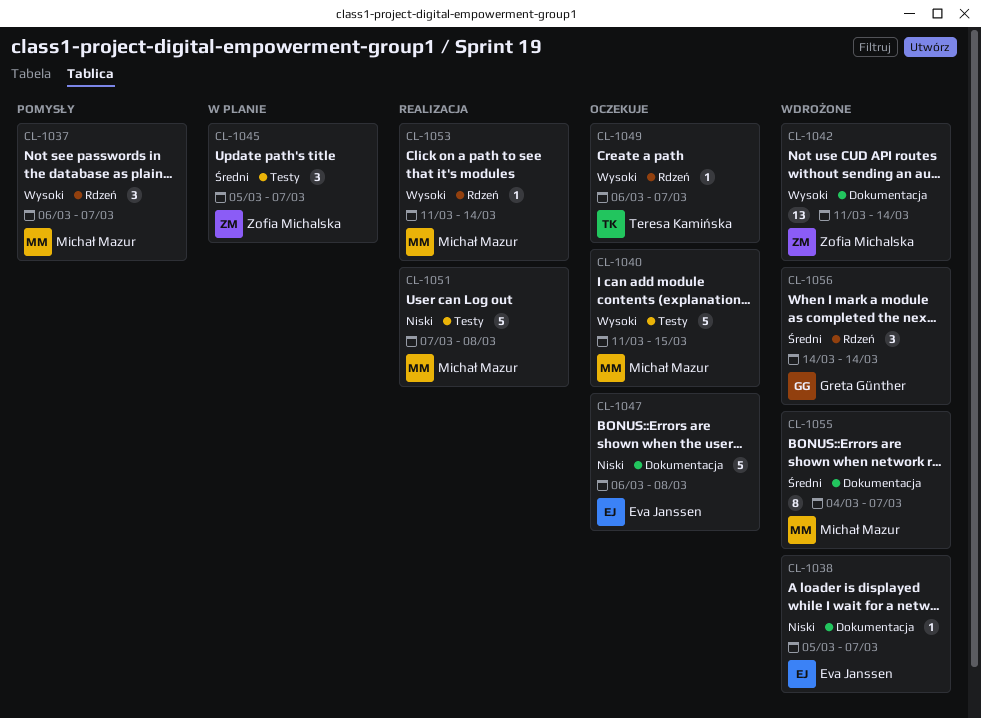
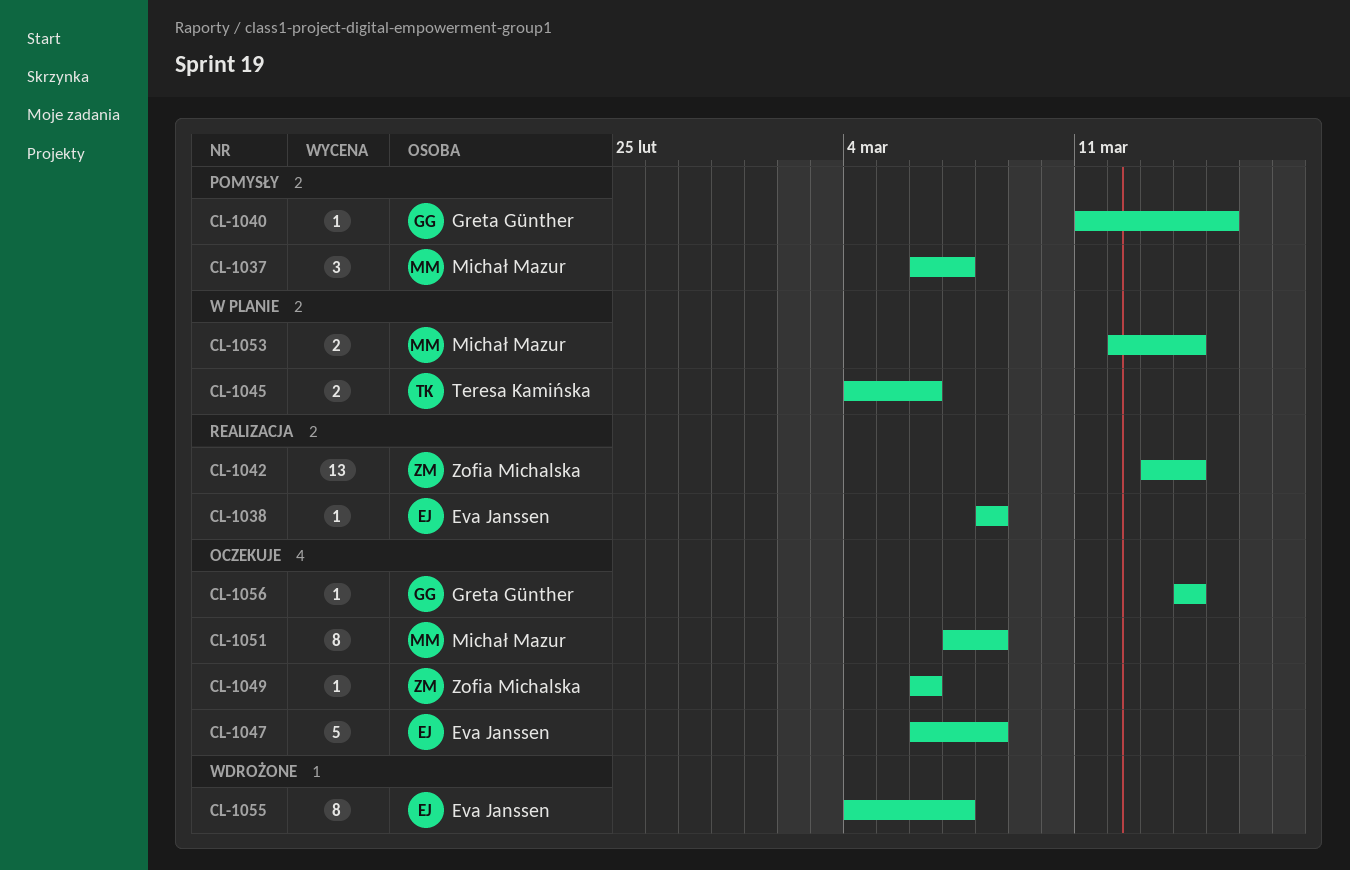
CL-1038, status: Wdrożone -> Realizacja
CL-1038, start: Mar 5 -> Mar 8
CL-1038, due: Mar 7 -> Mar 8
CL-1040, status: Oczekuje -> Pomysły
CL-1040, owner: Michał Mazur -> Greta Günther
CL-1040, estimate: 5 -> 1
CL-1042, status: Wdrożone -> Realizacja
CL-1042, start: Mar 11 -> Mar 13
CL-1045, owner: Zofia Michalska -> Teresa Kamińska
CL-1045, estimate: 3 -> 2
CL-1045, start: Mar 5 -> Mar 4
CL-1045, due: Mar 7 -> Mar 6
CL-1049, owner: Teresa Kamińska -> Zofia Michalska
CL-1049, due: Mar 7 -> Mar 6
CL-1051, status: Realizacja -> Oczekuje
CL-1051, estimate: 5 -> 8
CL-1053, status: Realizacja -> W planie
CL-1053, estimate: 1 -> 2
CL-1053, start: Mar 11 -> Mar 12
CL-1055, owner: Michał Mazur -> Eva Janssen
CL-1056, status: Wdrożone -> Oczekuje
CL-1056, estimate: 3 -> 1

